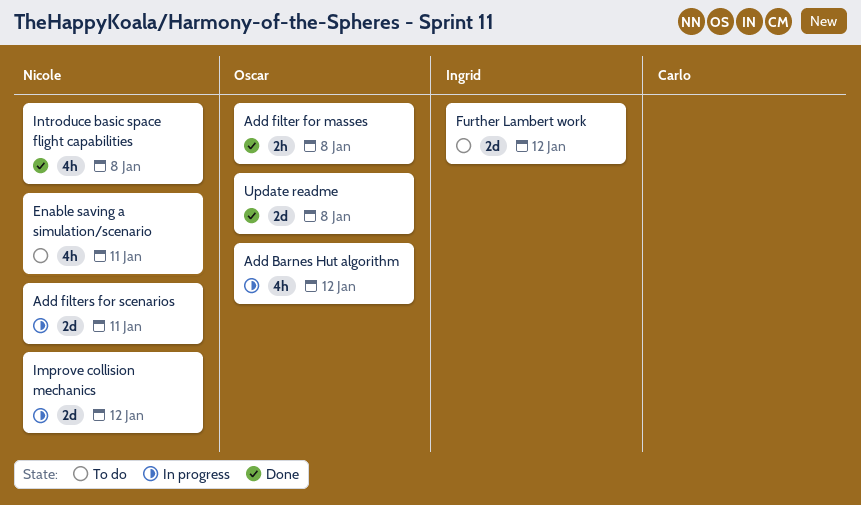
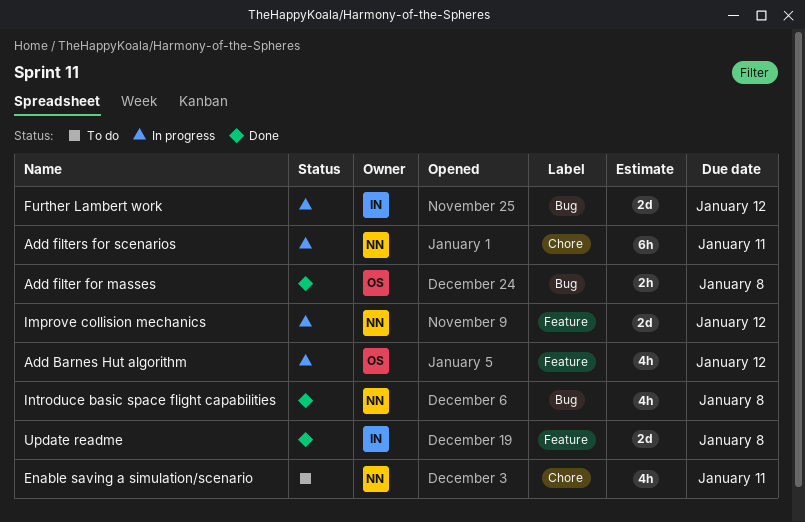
Add filters for scenarios, estimate: 2d -> 6h
Further Lambert work, status: To do -> In progress
Update readme, owner: Oscar -> Ingrid

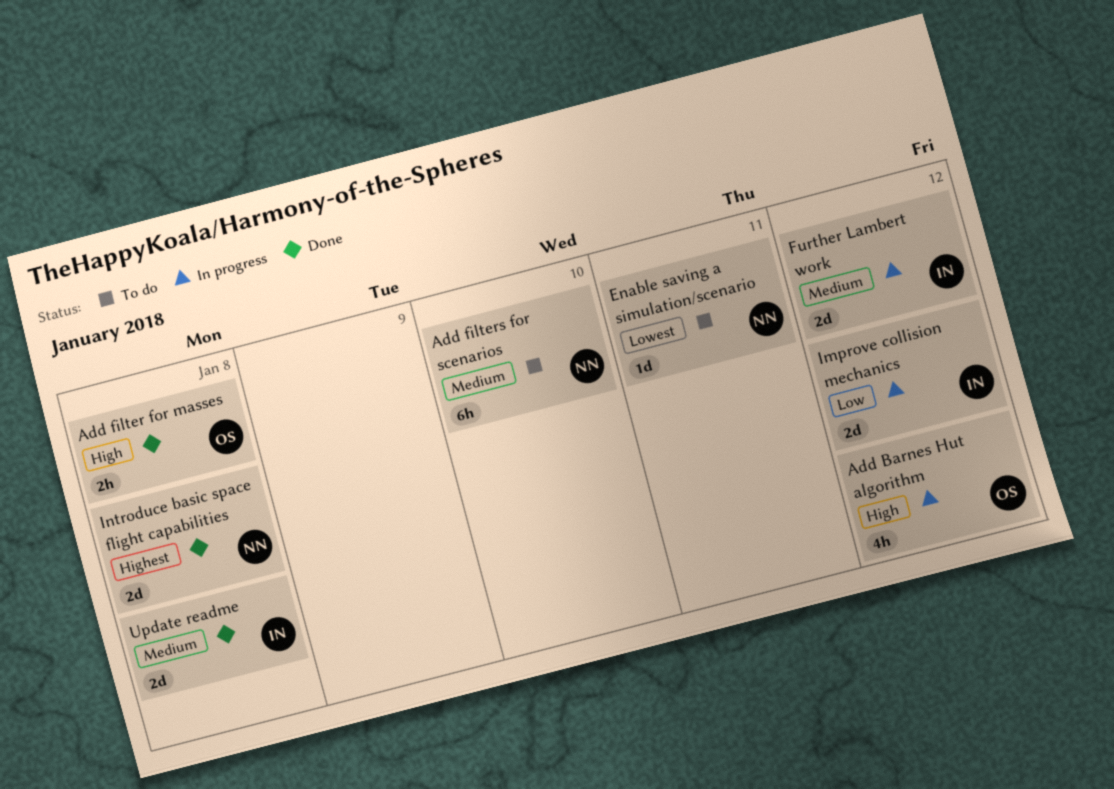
Add filters for scenarios, status: In progress -> To do
Add filters for scenarios, due: Jan 11 -> Jan 10
Enable saving a simulation/scenario, estimate: 4h -> 1d
Improve collision mechanics, owner: NN -> IN
Introduce basic space flight capabilities, estimate: 4h -> 2d

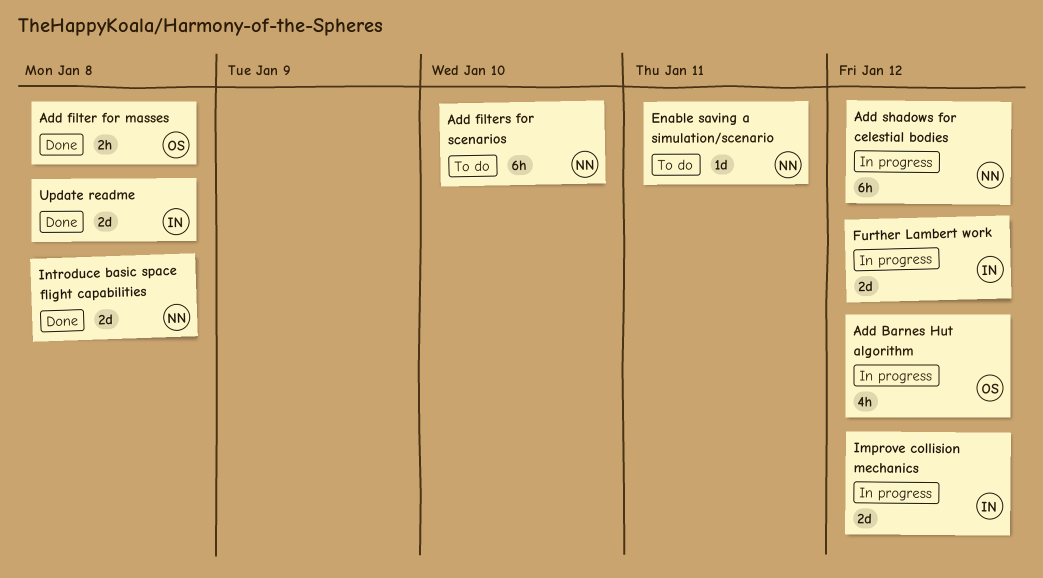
Add shadows for celestial bodies: none -> present

